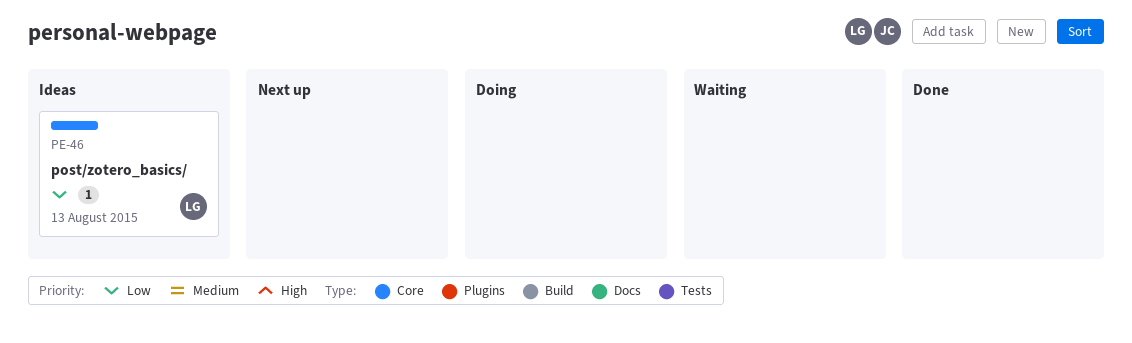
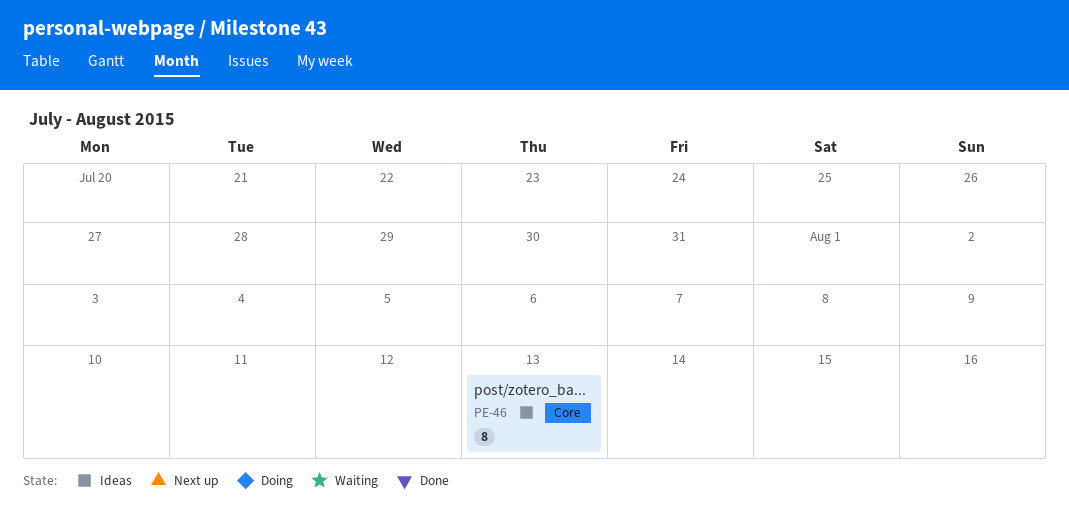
PE-46, estimate: 1 -> 8

